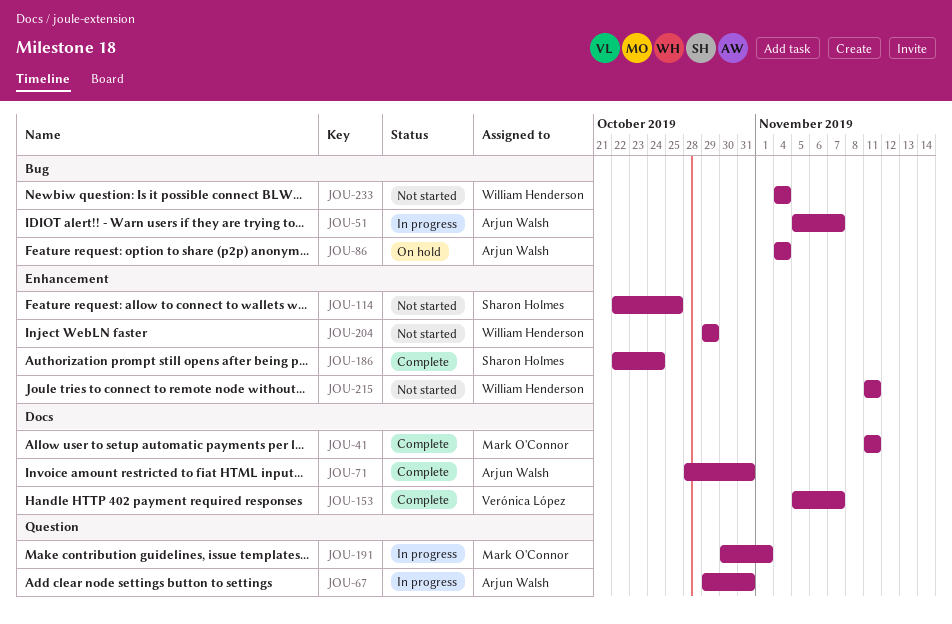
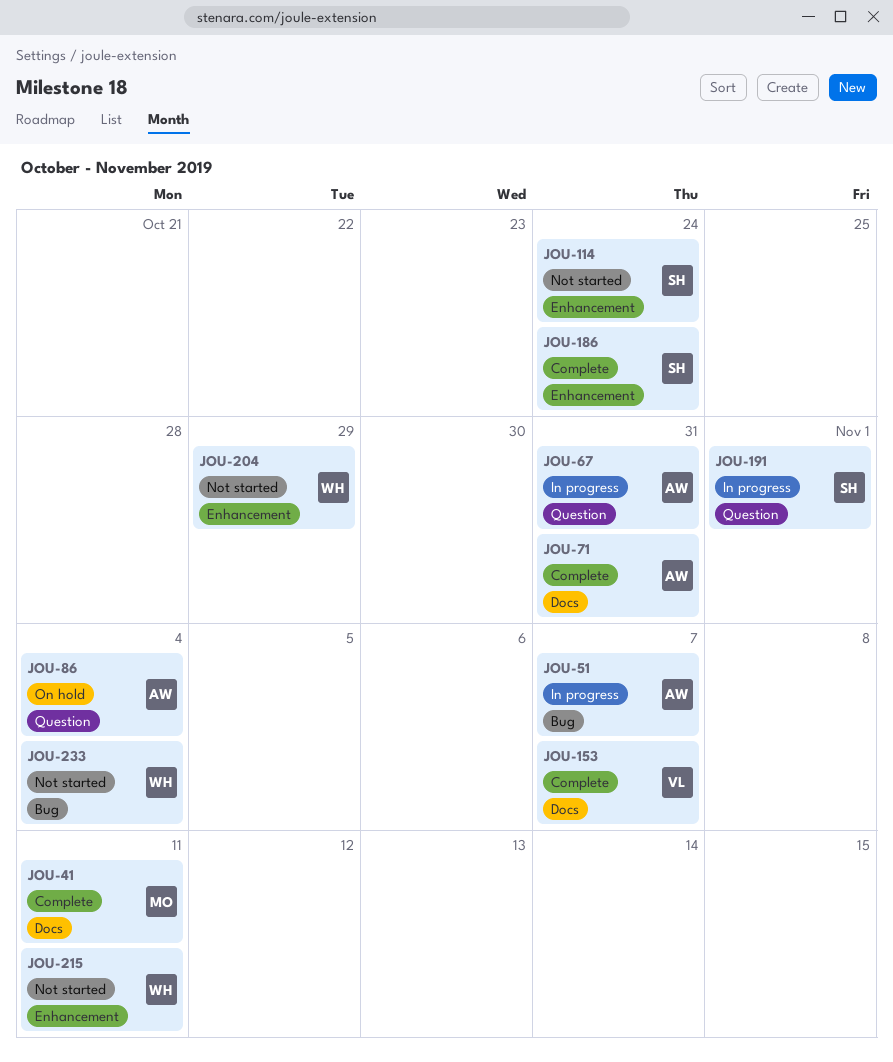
JOU-86, label: Bug -> Question
JOU-114, due: Oct 25 -> Oct 24
JOU-191, owner: Mark O'Connor -> Sharon Holmes

